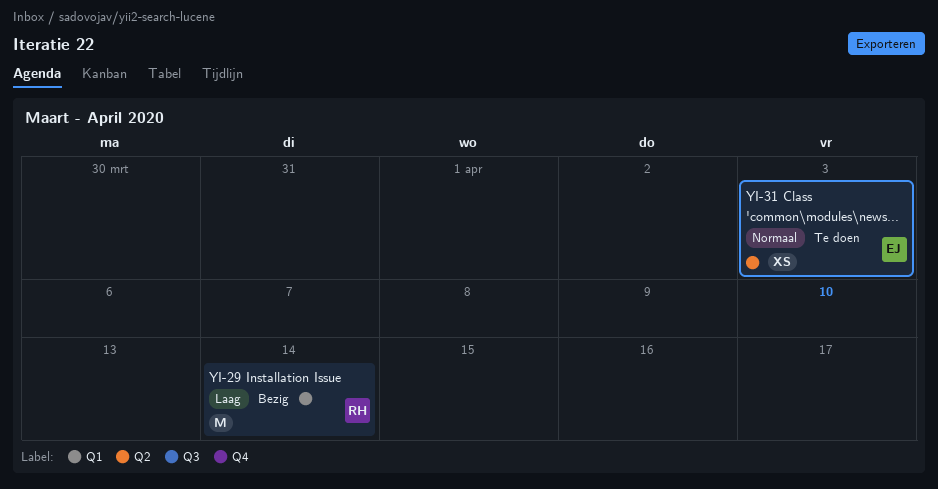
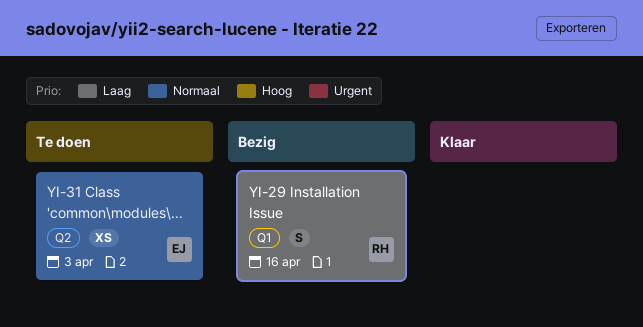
YI-29, estimate: M -> S
YI-29, due: Apr 14 -> Apr 16

